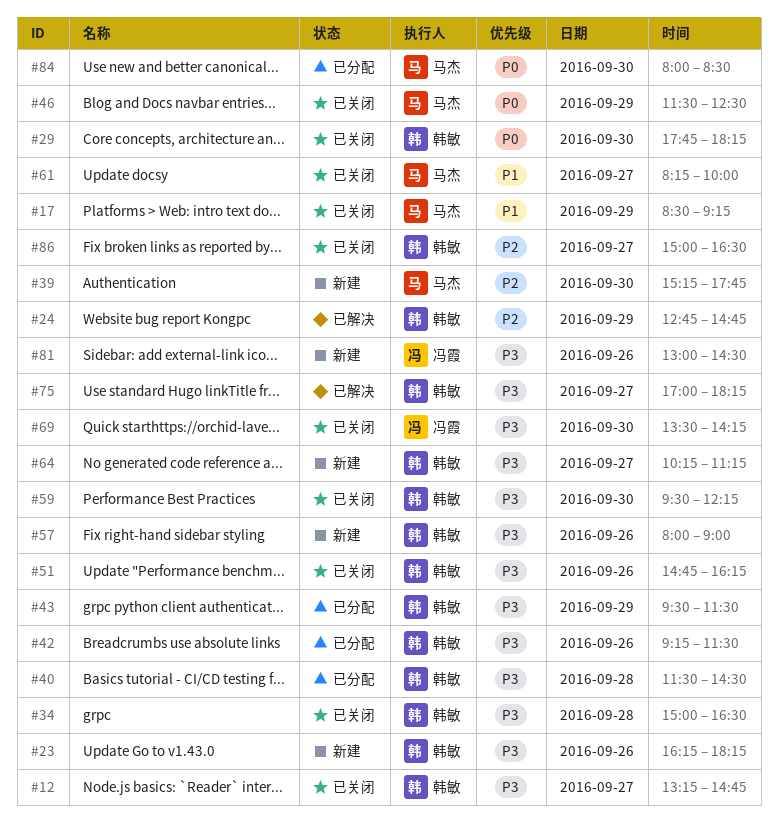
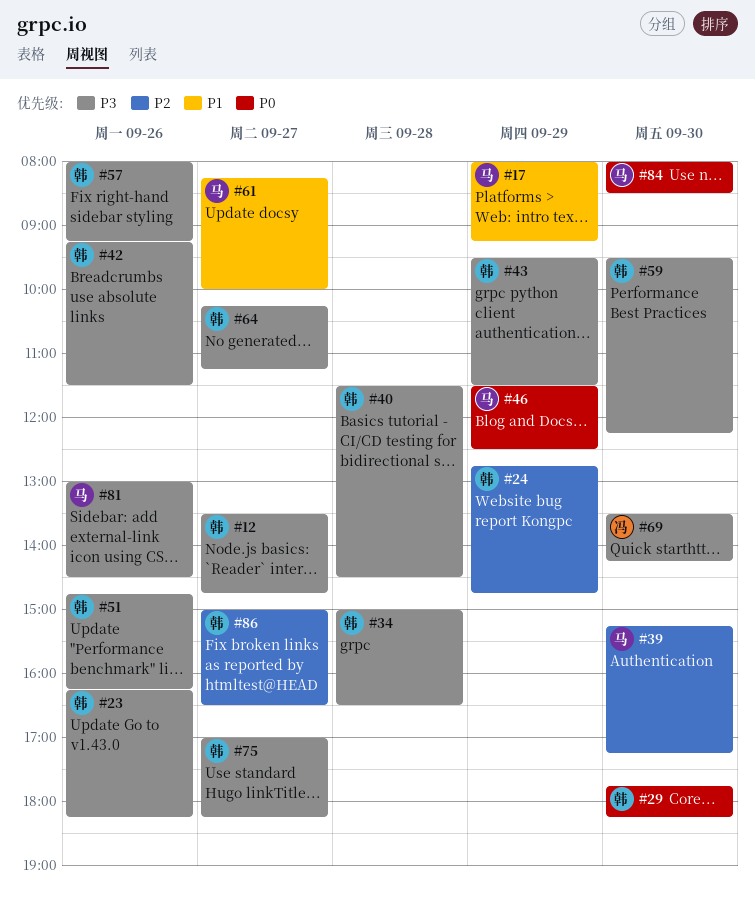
#12, begins: 13:15 -> 13:30
#17, begins: 08:30 -> 08:00
#39, ends: 17:45 -> 17:15
#57, ends: 09:00 -> 09:15
#81, owner: 冯霞 -> 马杰

